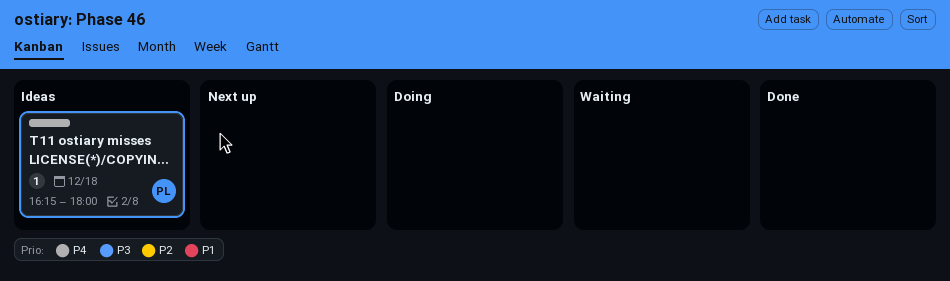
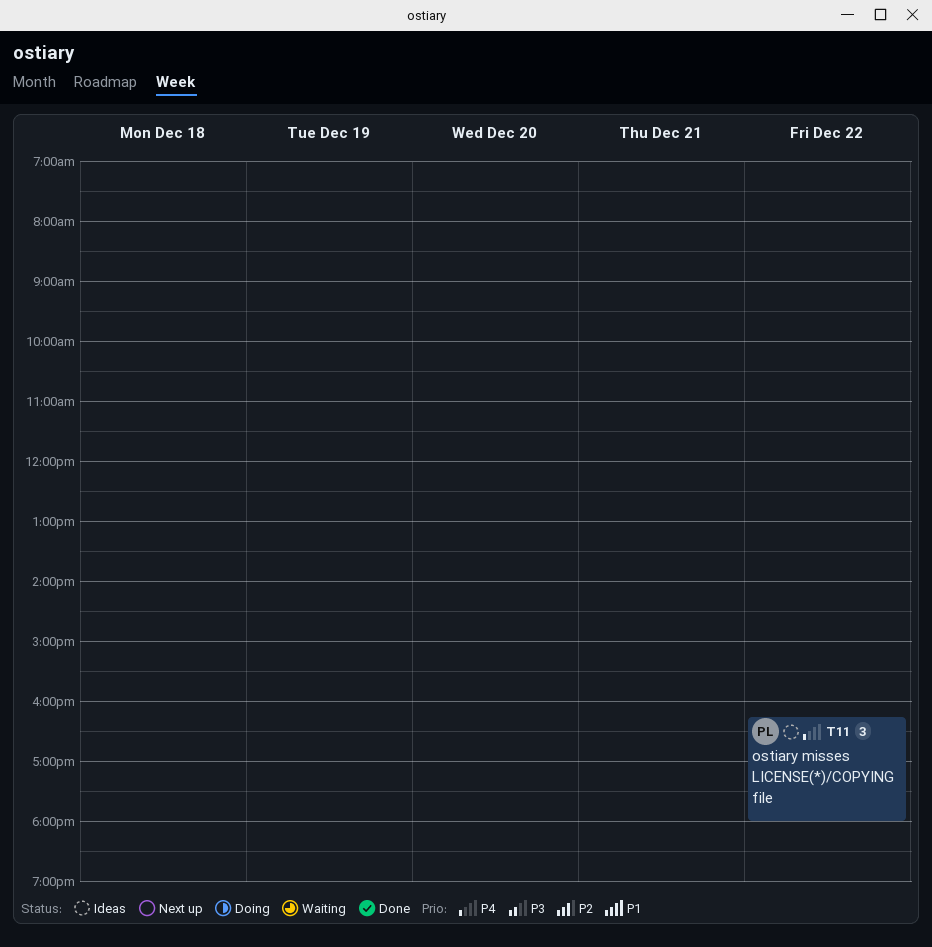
T11, estimate: 1 -> 3
T11, day: Dec 18 -> Dec 22

